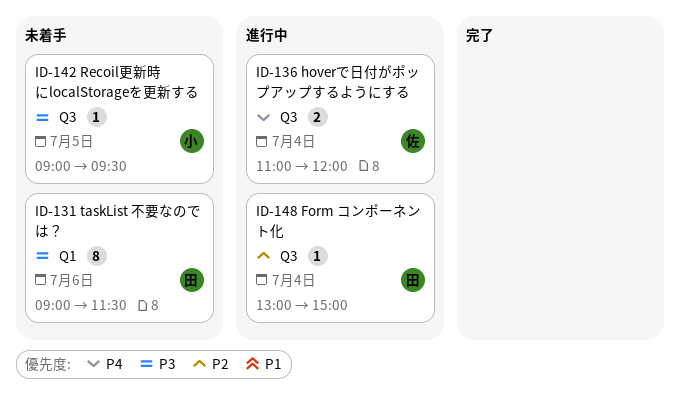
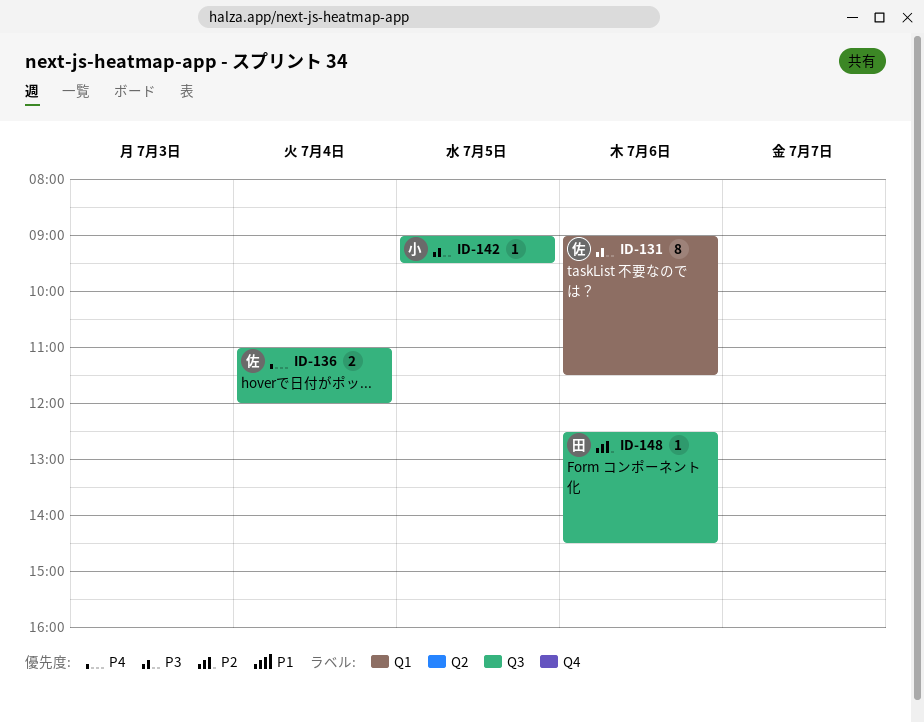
ID-131, owner: 田 -> 佐
ID-148, day: Jul 4 -> Jul 6
ID-148, begins: 13:00 -> 12:30
ID-148, ends: 15:00 -> 14:30

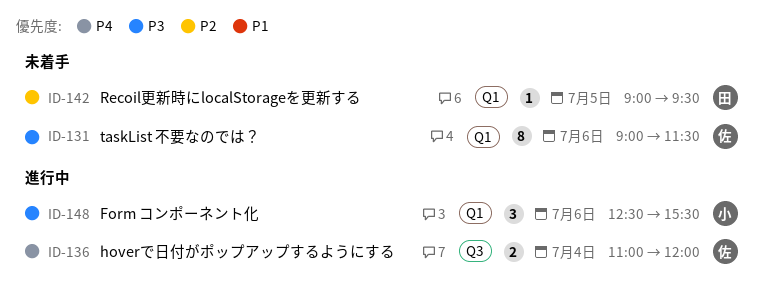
ID-142, owner: 小 -> 田
ID-142, priority: P3 -> P2
ID-142, label: Q3 -> Q1
ID-148, owner: 田 -> 小
ID-148, priority: P2 -> P3
ID-148, label: Q3 -> Q1
ID-148, estimate: 1 -> 3
ID-148, ends: 14:30 -> 15:30

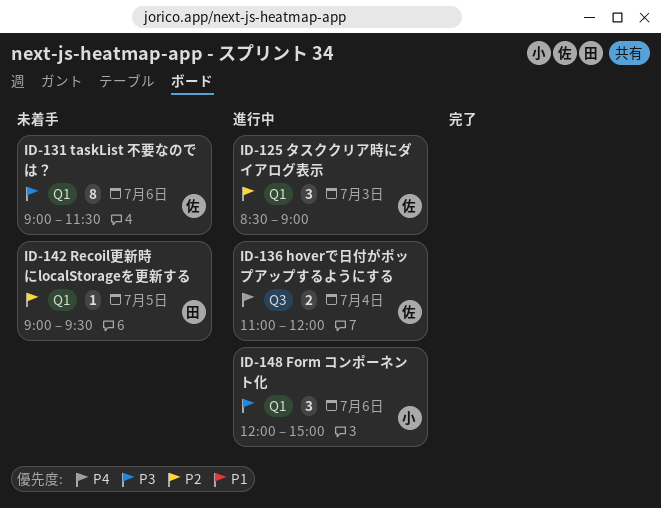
ID-125: none -> present
ID-148, begins: 12:30 -> 12:00
ID-148, ends: 15:30 -> 15:00

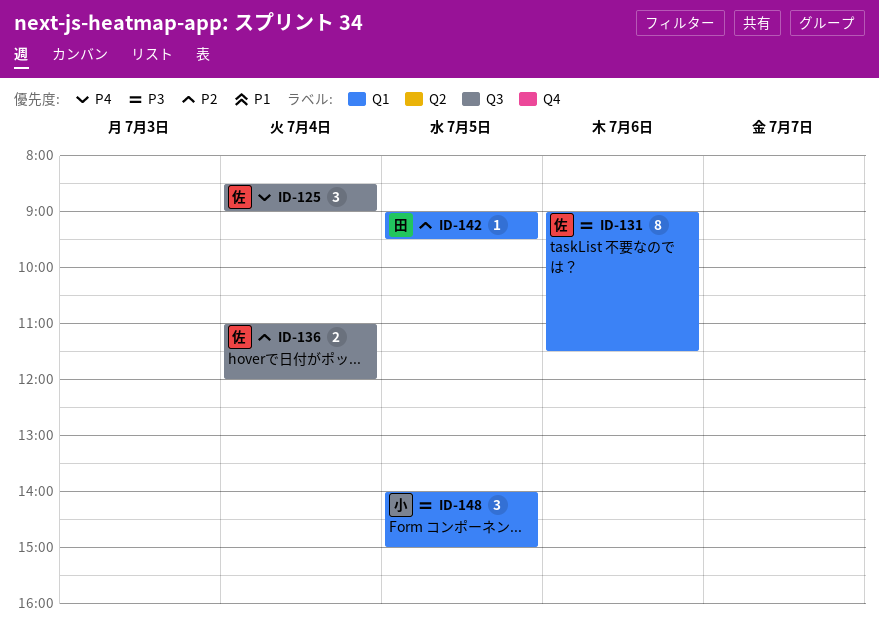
ID-125, priority: P2 -> P4
ID-125, label: Q1 -> Q3
ID-125, day: Jul 3 -> Jul 4
ID-136, priority: P4 -> P2
ID-148, day: Jul 6 -> Jul 5
ID-148, begins: 12:00 -> 14:00

